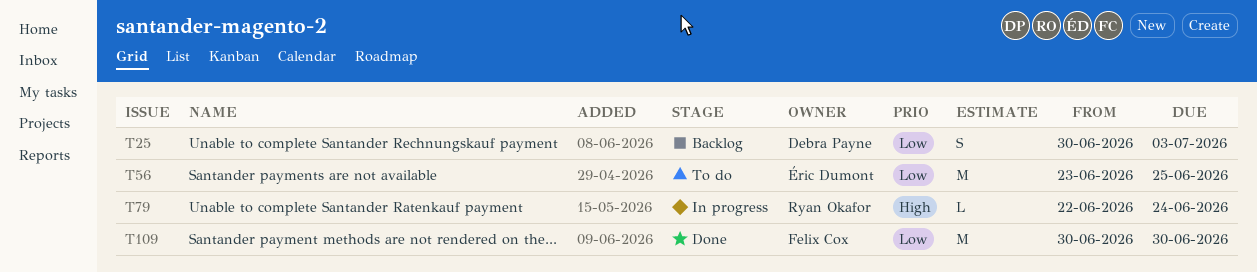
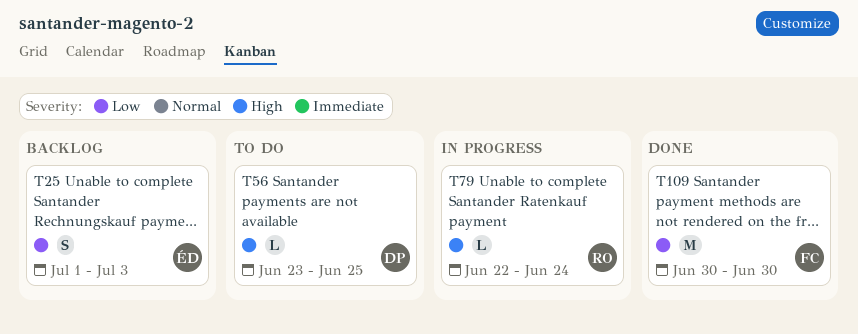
T25, owner: Debra Payne -> Éric Dumont
T25, start: Jun 30 -> Jul 1
T56, owner: Éric Dumont -> Debra Payne
T56, priority: Low -> High
T56, estimate: M -> L

